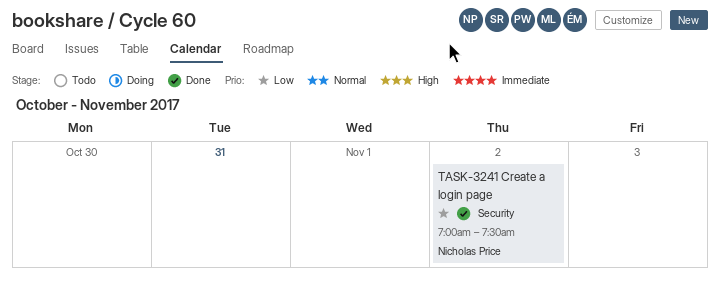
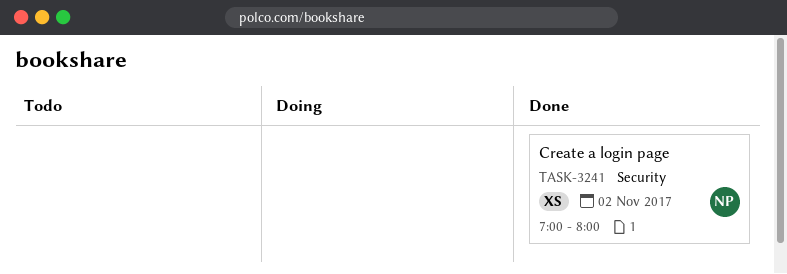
TASK-3241, ends: 07:30 -> 08:00

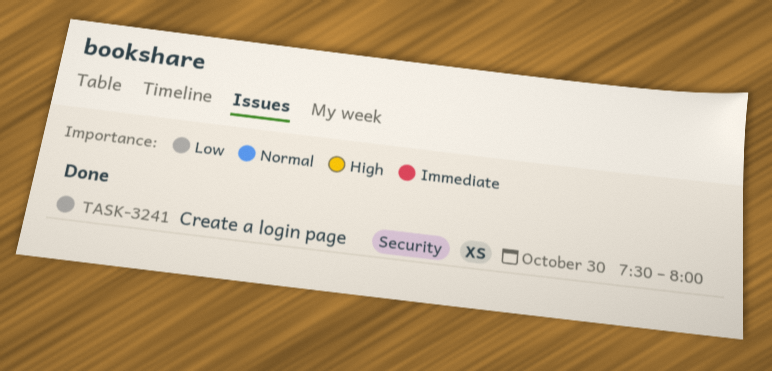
TASK-3241, day: Nov 2 -> Oct 30
TASK-3241, begins: 07:00 -> 07:30

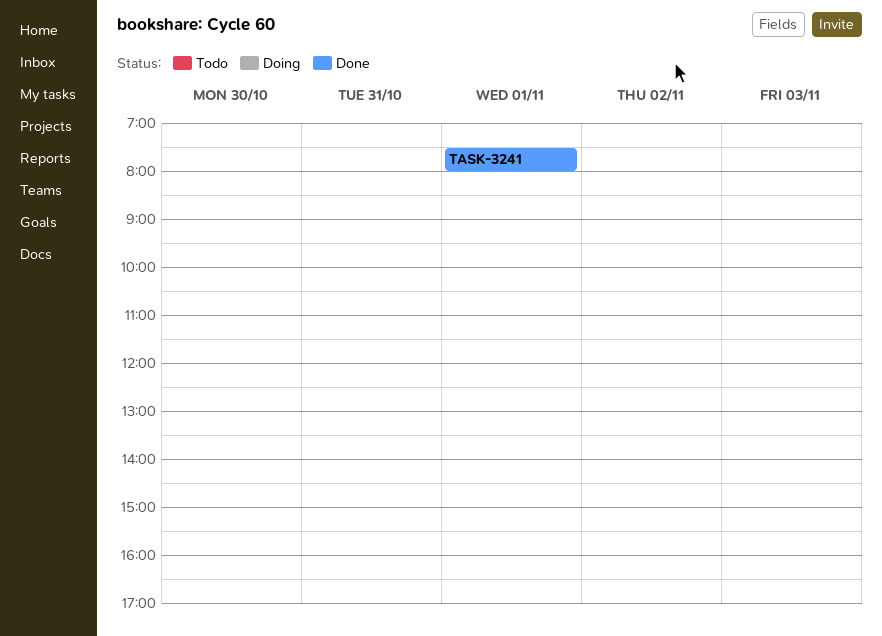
TASK-3241, day: Oct 30 -> Nov 1

